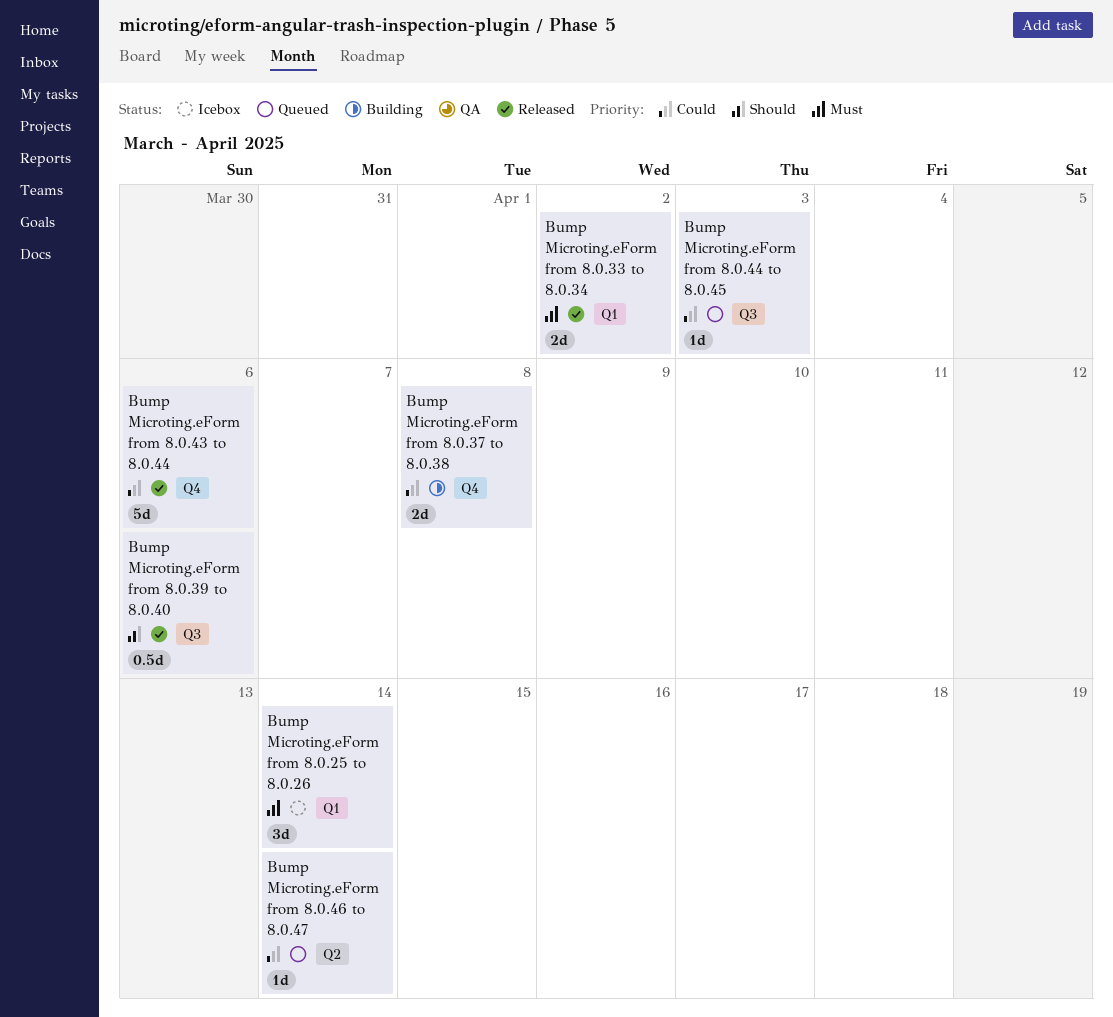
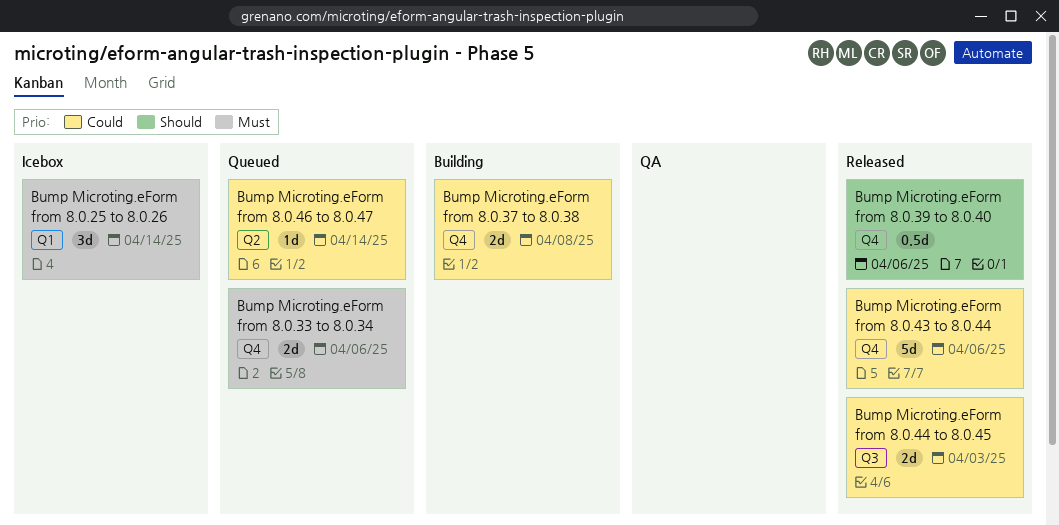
Bump Microting.eForm from 8.0.33 to 8.0.34, status: Released -> Queued
Bump Microting.eForm from 8.0.33 to 8.0.34, label: Q1 -> Q4
Bump Microting.eForm from 8.0.33 to 8.0.34, due: Apr 2 -> Apr 6
Bump Microting.eForm from 8.0.39 to 8.0.40, label: Q3 -> Q4
Bump Microting.eForm from 8.0.44 to 8.0.45, status: Queued -> Released
Bump Microting.eForm from 8.0.44 to 8.0.45, estimate: 1d -> 2d

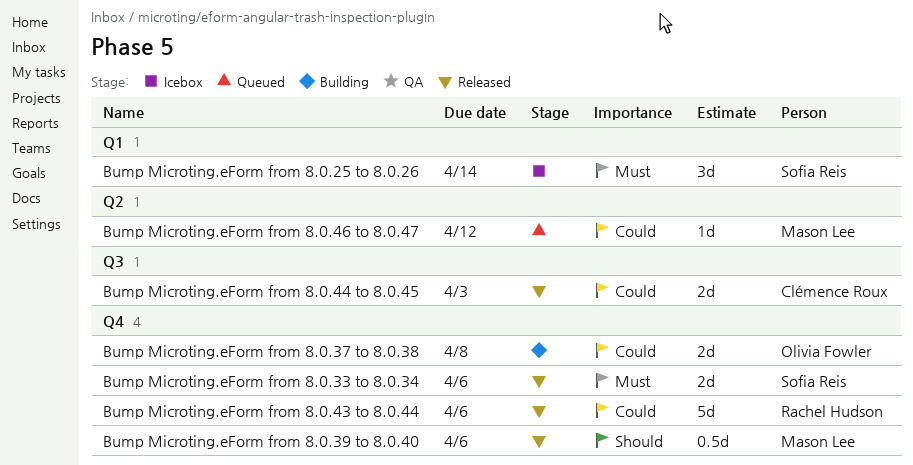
Bump Microting.eForm from 8.0.33 to 8.0.34, status: Queued -> Released
Bump Microting.eForm from 8.0.46 to 8.0.47, due: Apr 14 -> Apr 12

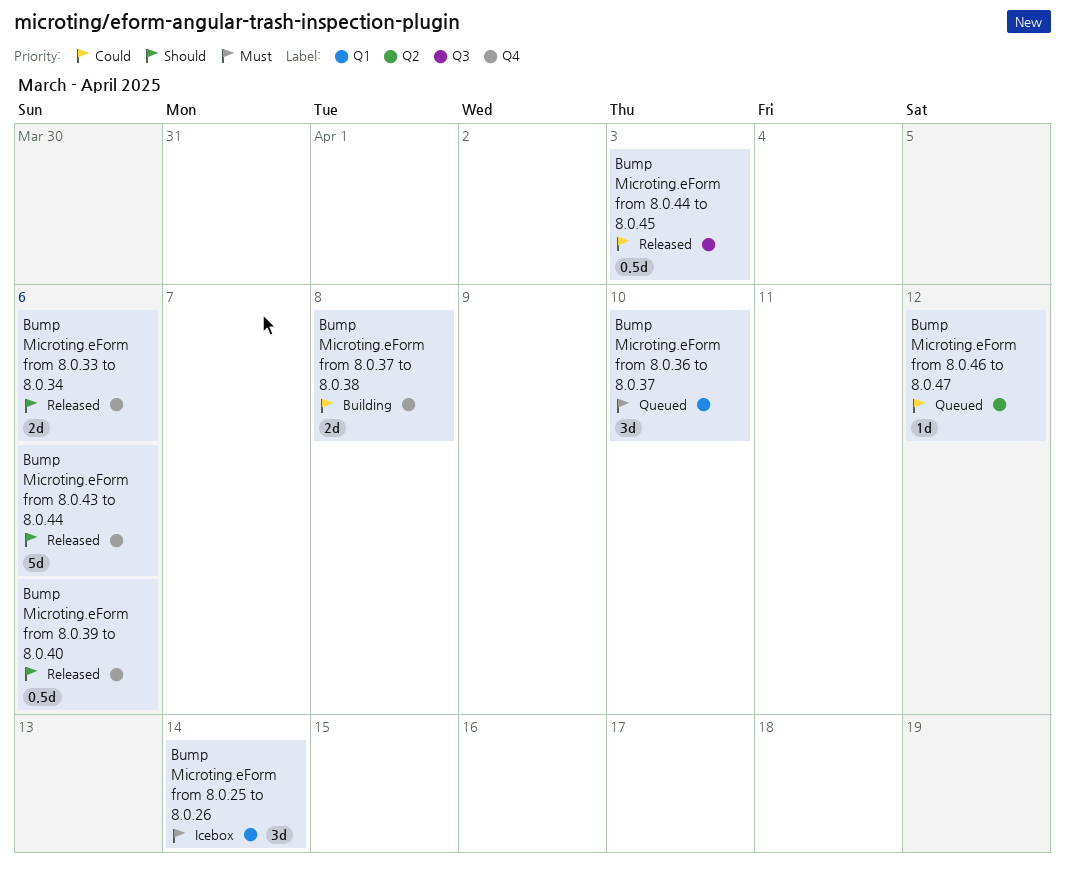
Bump Microting.eForm from 8.0.33 to 8.0.34, priority: Must -> Should
Bump Microting.eForm from 8.0.36 to 8.0.37: none -> present
Bump Microting.eForm from 8.0.43 to 8.0.44, priority: Could -> Should
Bump Microting.eForm from 8.0.44 to 8.0.45, estimate: 2d -> 0.5d

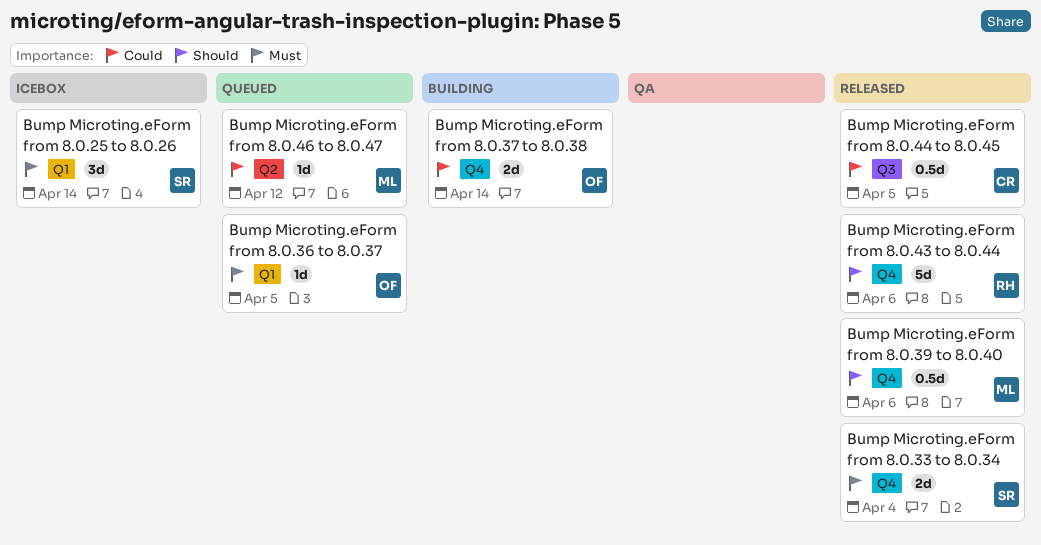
Bump Microting.eForm from 8.0.33 to 8.0.34, priority: Should -> Must
Bump Microting.eForm from 8.0.33 to 8.0.34, due: Apr 6 -> Apr 4
Bump Microting.eForm from 8.0.36 to 8.0.37, estimate: 3d -> 1d
Bump Microting.eForm from 8.0.36 to 8.0.37, due: Apr 10 -> Apr 5
Bump Microting.eForm from 8.0.37 to 8.0.38, due: Apr 8 -> Apr 14
Bump Microting.eForm from 8.0.44 to 8.0.45, due: Apr 3 -> Apr 5

